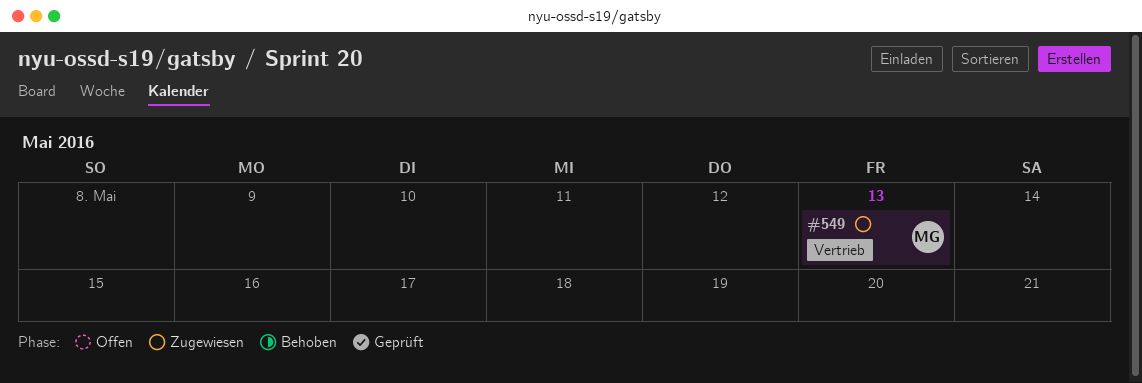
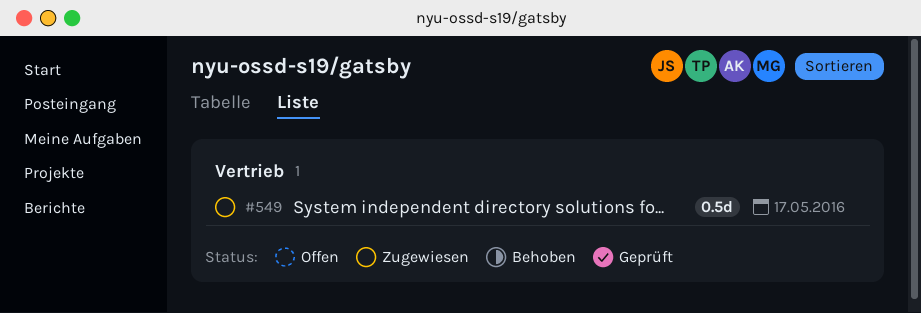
#549, due: May 13 -> May 17

